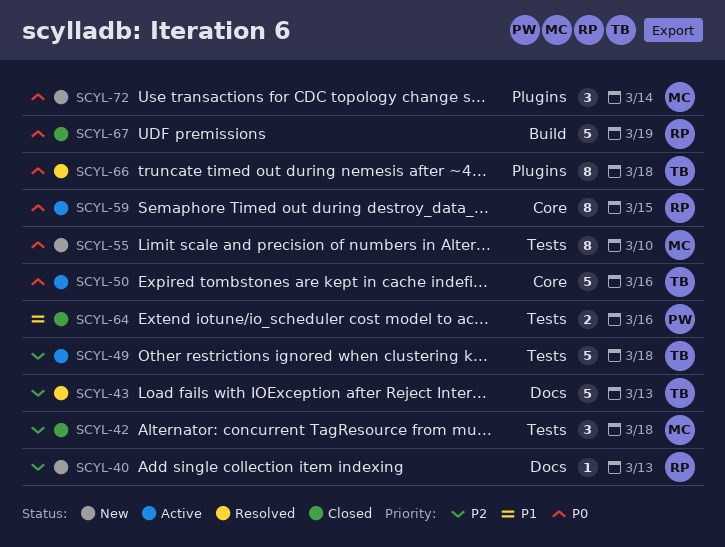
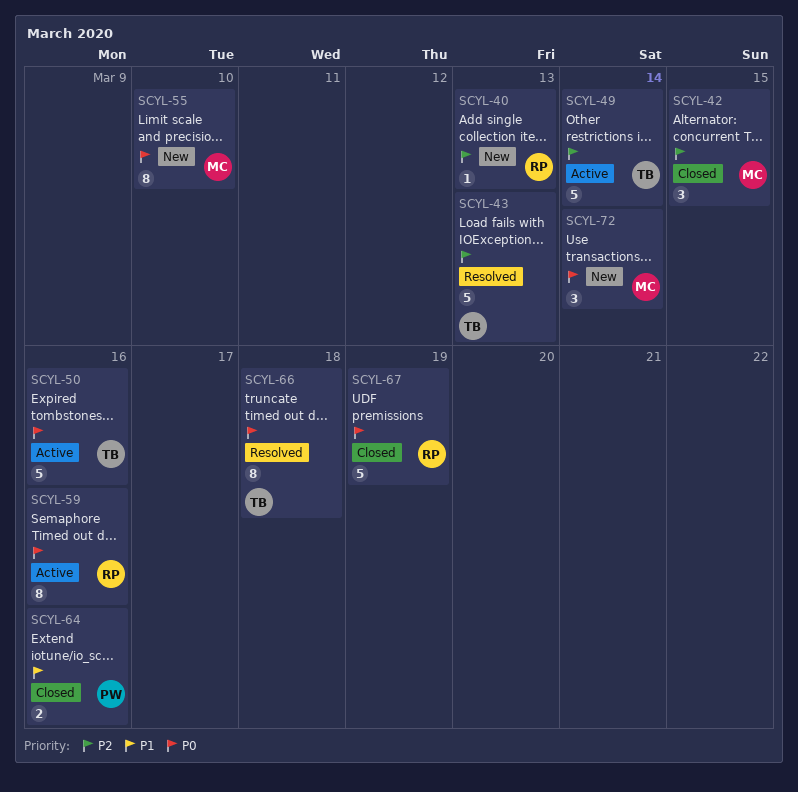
SCYL-42, due: Mar 18 -> Mar 15
SCYL-49, due: Mar 18 -> Mar 14
SCYL-59, due: Mar 15 -> Mar 16

